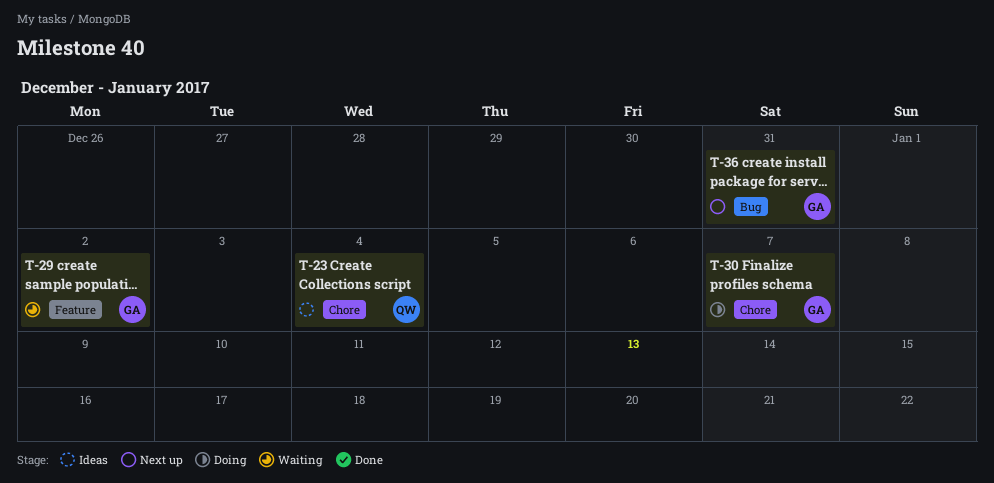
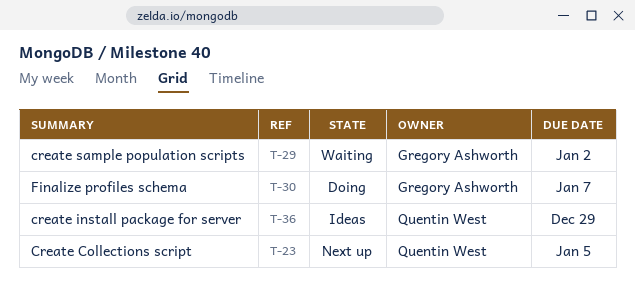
T-23, status: Ideas -> Next up
T-23, due: Jan 4 -> Jan 5
T-36, status: Next up -> Ideas
T-36, owner: Gregory Ashworth -> Quentin West
T-36, due: Dec 31 -> Dec 29

